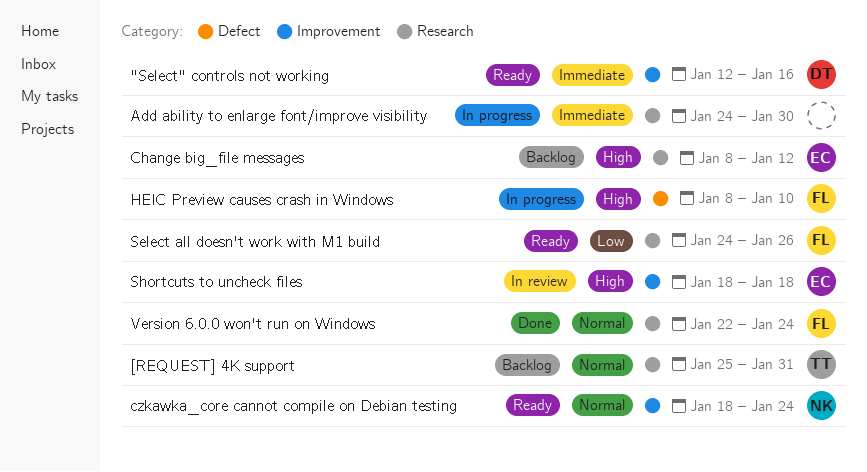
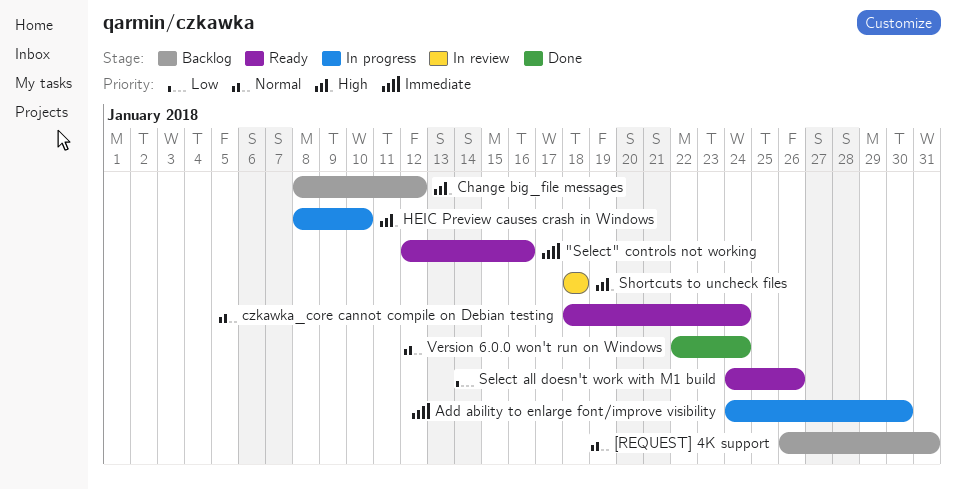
[REQUEST] 4K support, start: Jan 25 -> Jan 26

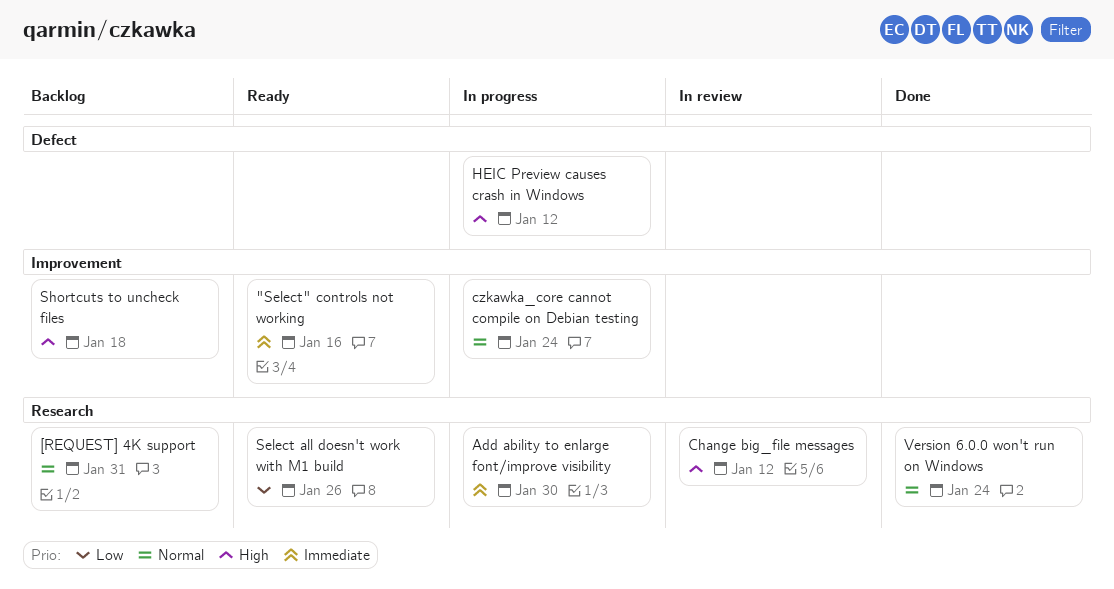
Change big_file messages, status: Backlog -> In review
czkawka_core cannot compile on Debian testing, status: Ready -> In progress
HEIC Preview causes crash in Windows, due: Jan 10 -> Jan 12
Shortcuts to uncheck files, status: In review -> Backlog

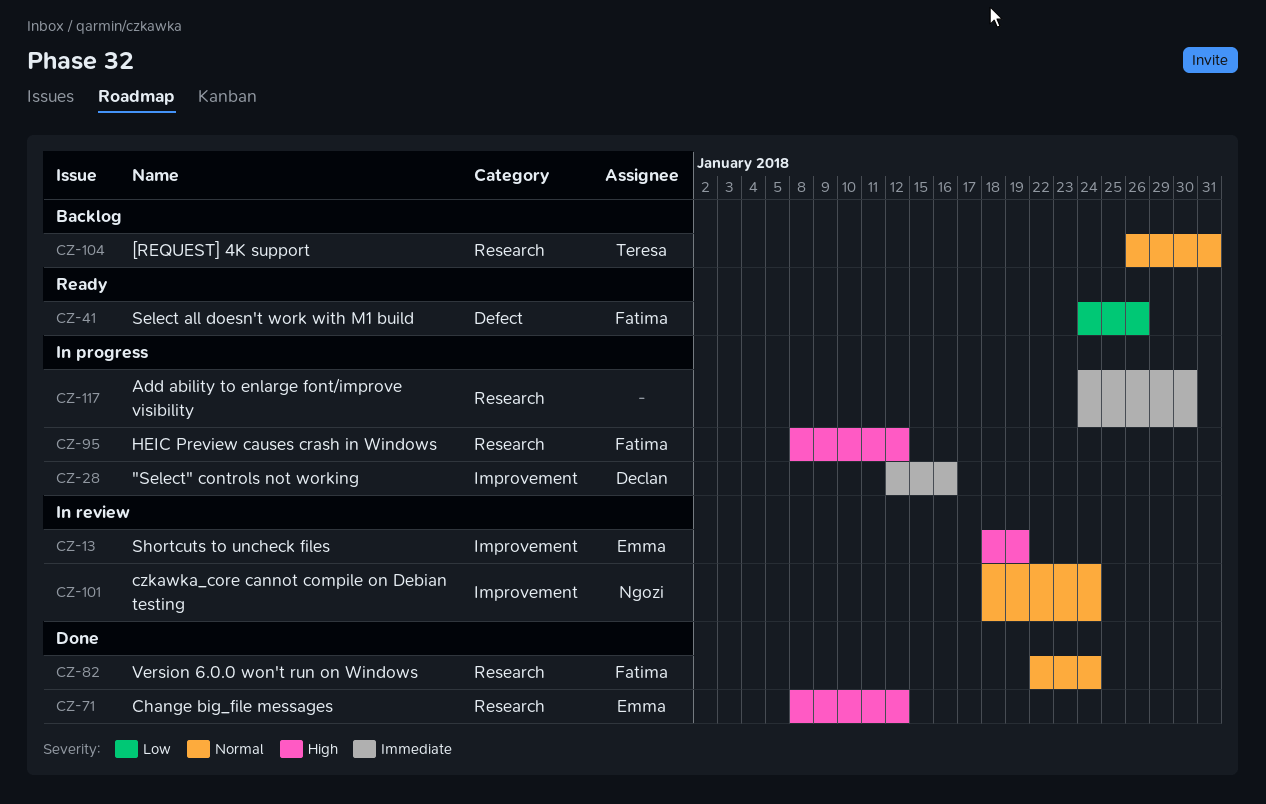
"Select" controls not working, status: Ready -> In progress
Change big_file messages, status: In review -> Done
czkawka_core cannot compile on Debian testing, status: In progress -> In review
HEIC Preview causes crash in Windows, label: Defect -> Research
Select all doesn't work with M1 build, label: Research -> Defect
Shortcuts to uncheck files, status: Backlog -> In review
Shortcuts to uncheck files, due: Jan 18 -> Jan 19

